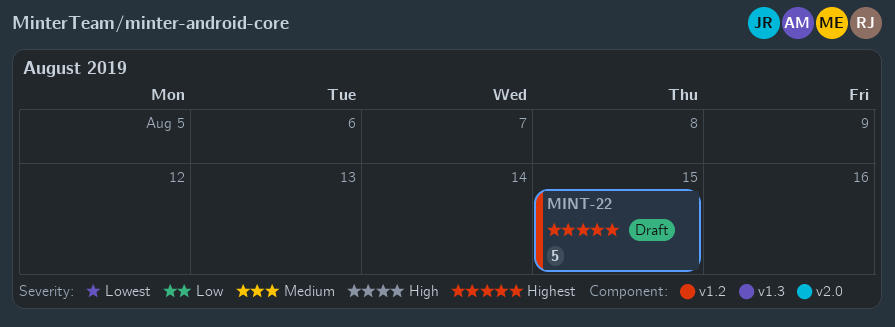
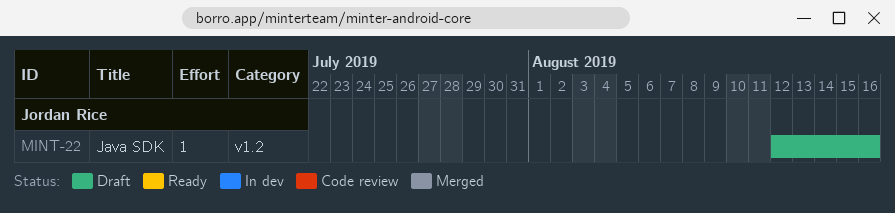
MINT-22, estimate: 5 -> 1
MINT-22, due: Aug 15 -> Aug 16

